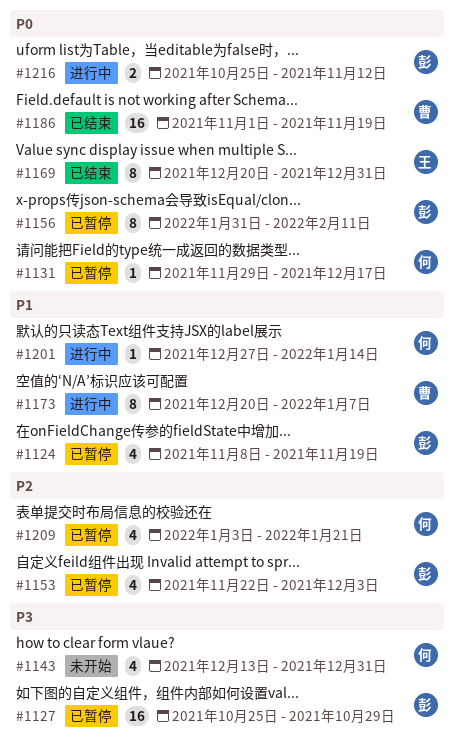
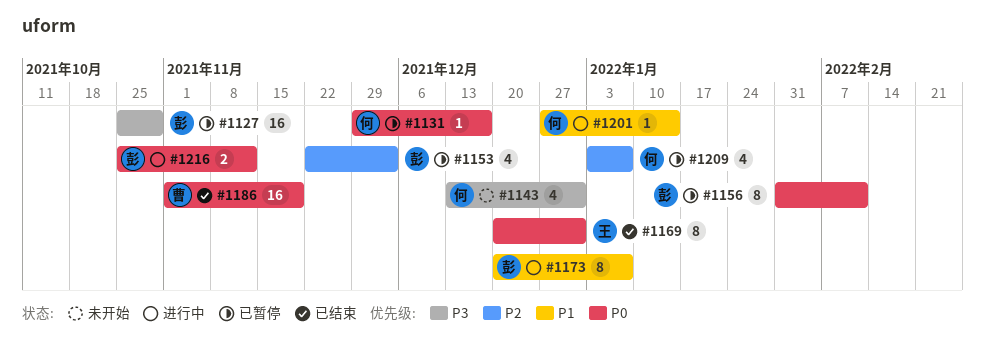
#1124: present -> none
#1173, owner: 曹 -> 彭
#1209, due: Jan 21 -> Jan 7

